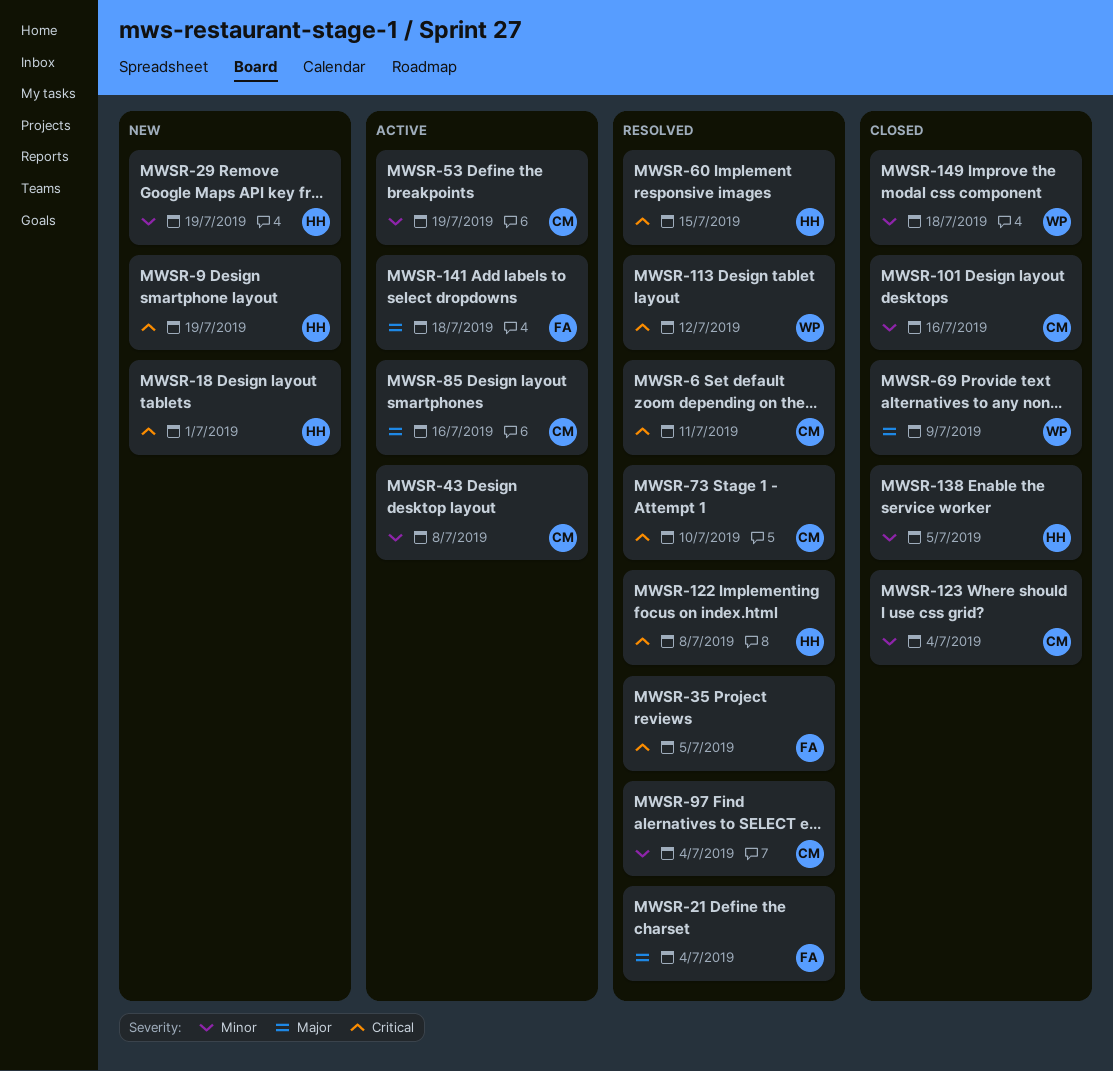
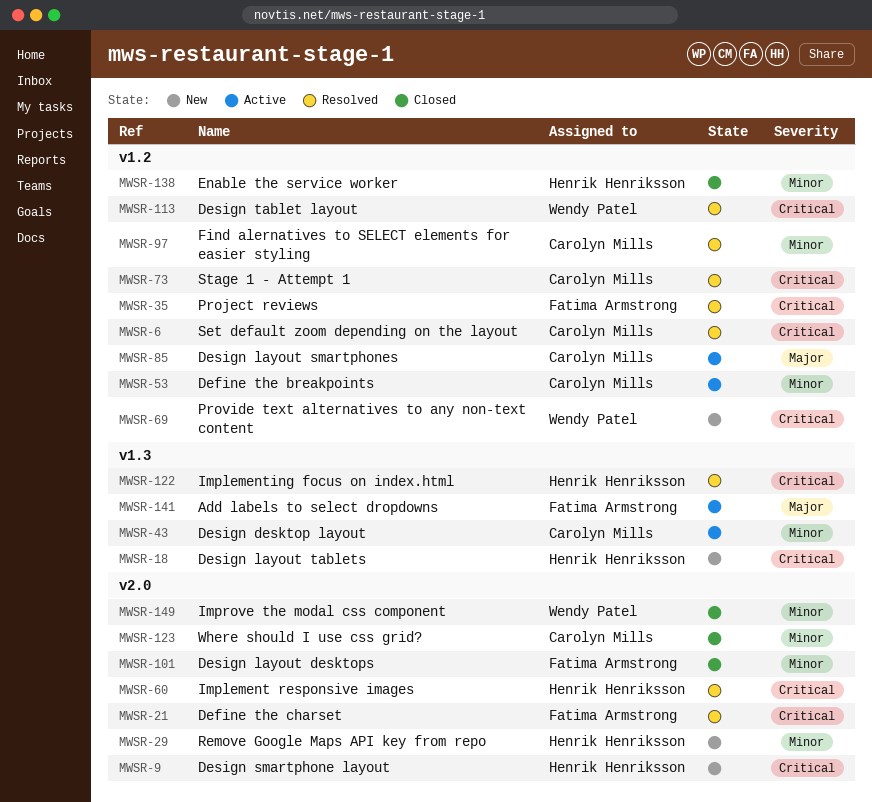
MWSR-21, priority: Major -> Critical
MWSR-69, status: Closed -> New
MWSR-69, priority: Major -> Critical
MWSR-101, owner: Carolyn Mills -> Fatima Armstrong

